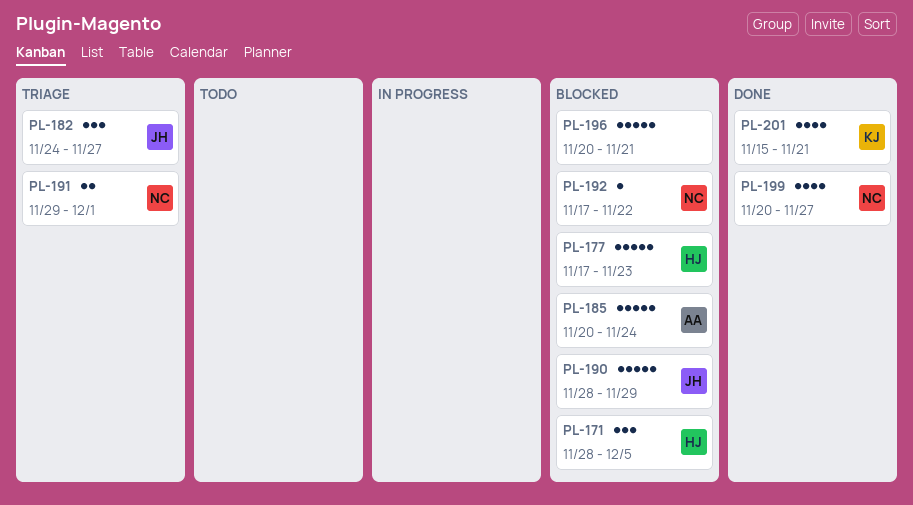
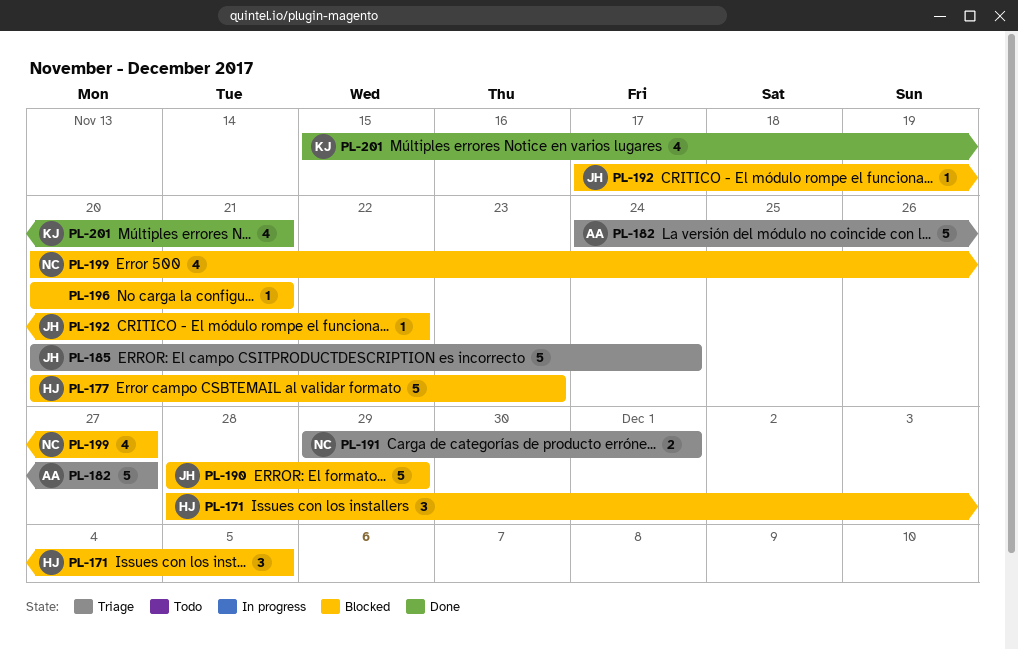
PL-177, start: Nov 17 -> Nov 20
PL-182, owner: JH -> AA
PL-182, estimate: 3 -> 5
PL-185, status: Blocked -> Triage
PL-185, owner: AA -> JH
PL-192, owner: NC -> JH
PL-196, estimate: 5 -> 1
PL-199, status: Done -> Blocked

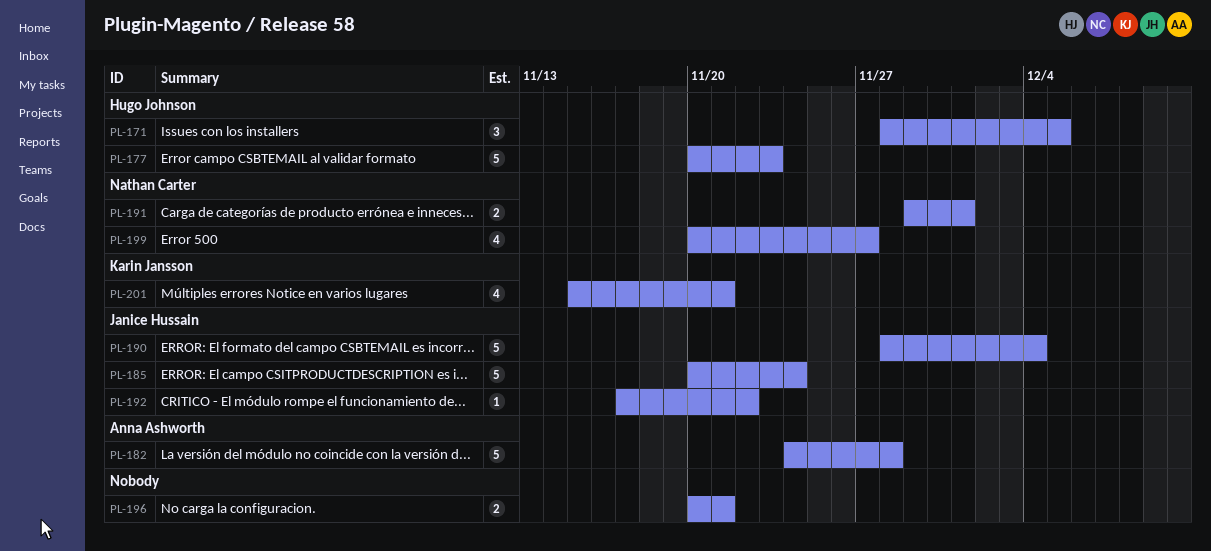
PL-182, due: Nov 27 -> Nov 28
PL-190, due: Nov 29 -> Dec 4
PL-196, estimate: 1 -> 2

